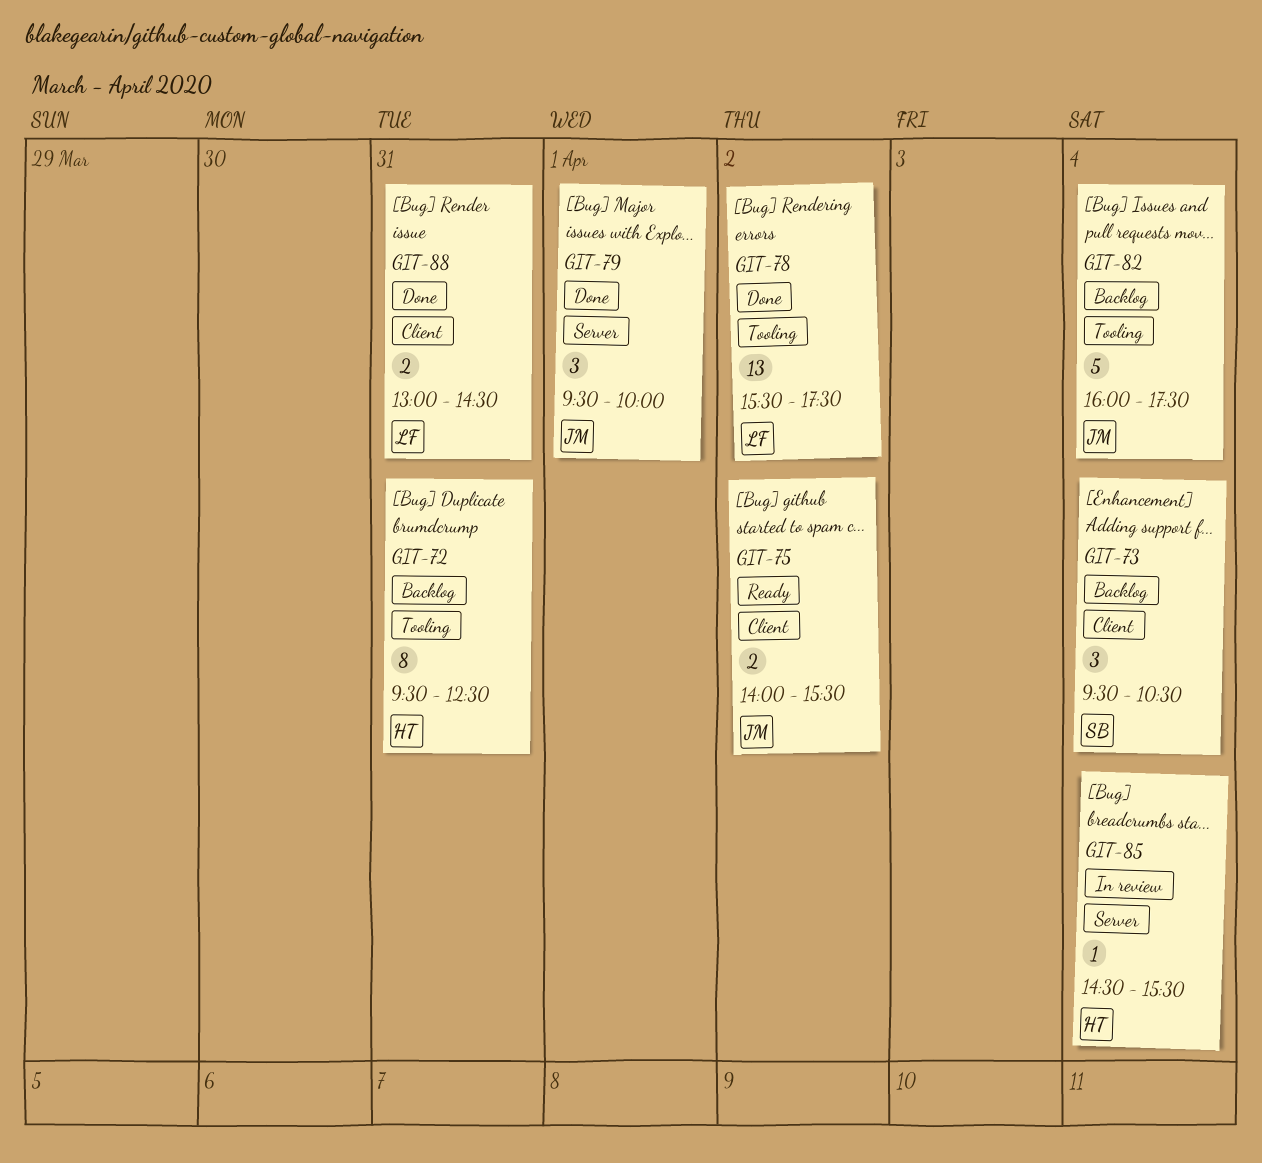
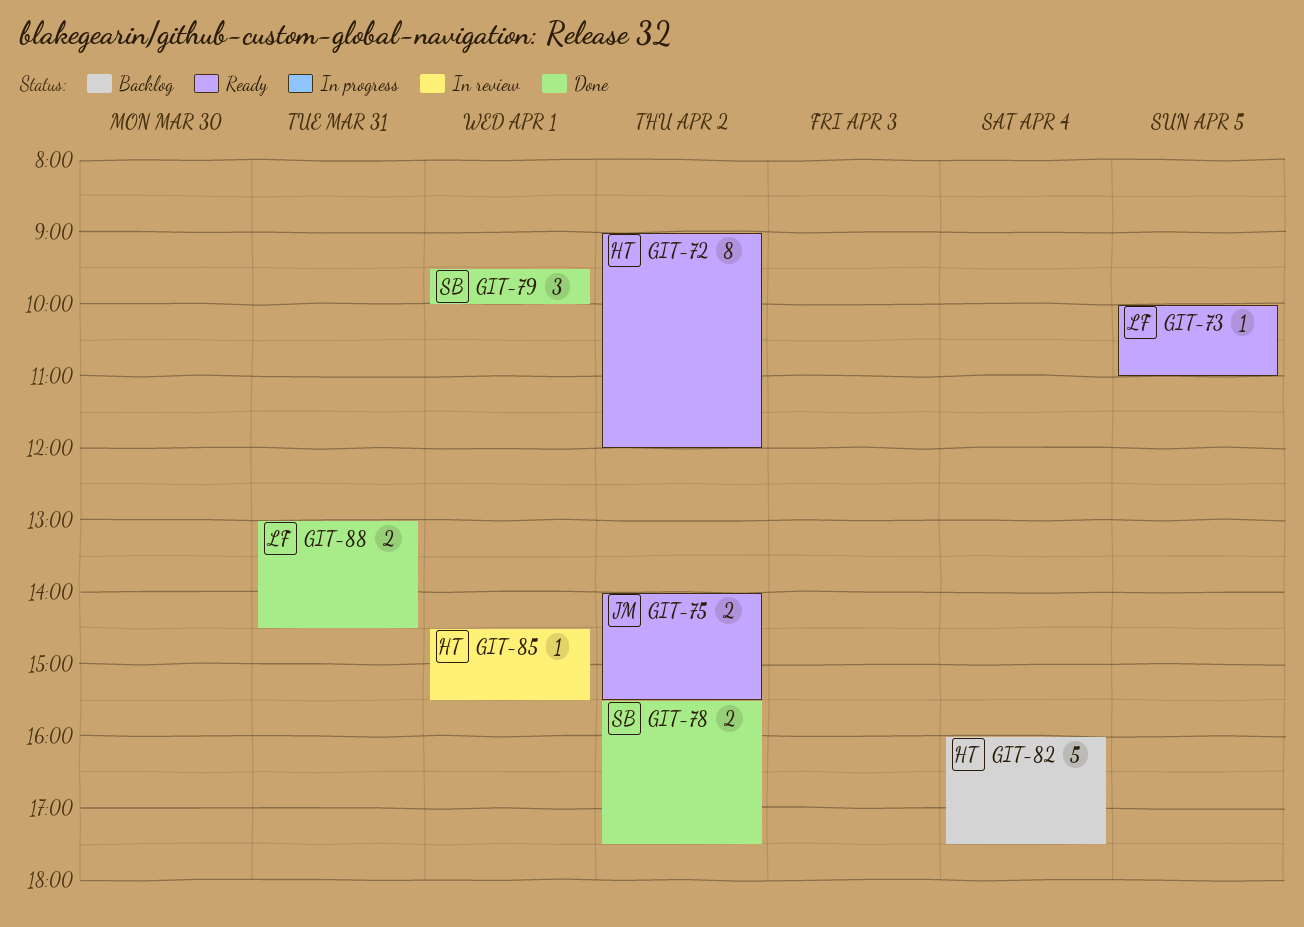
GIT-72, status: Backlog -> Ready
GIT-72, day: Mar 31 -> Apr 2
GIT-72, begins: 09:30 -> 09:00
GIT-72, ends: 12:30 -> 12:00
GIT-73, status: Backlog -> Ready
GIT-73, owner: SB -> LF
GIT-73, estimate: 3 -> 1
GIT-73, day: Apr 4 -> Apr 5
GIT-73, begins: 09:30 -> 10:00
GIT-73, ends: 10:30 -> 11:00
GIT-78, owner: LF -> SB
GIT-78, estimate: 13 -> 2
GIT-79, owner: JM -> SB
GIT-82, owner: JM -> HT
GIT-85, day: Apr 4 -> Apr 1

